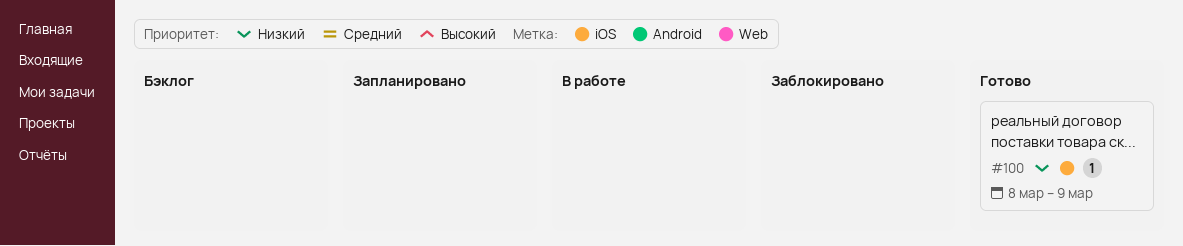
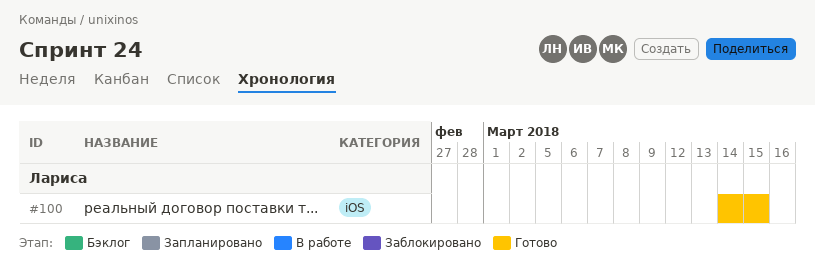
#100, start: Mar 8 -> Mar 14
#100, due: Mar 9 -> Mar 15

